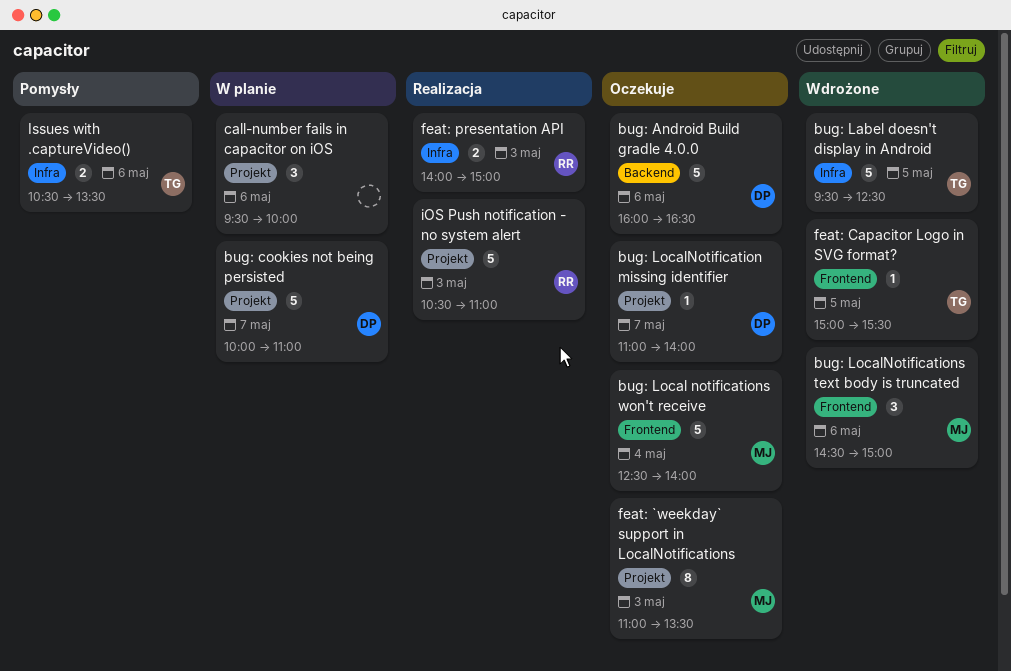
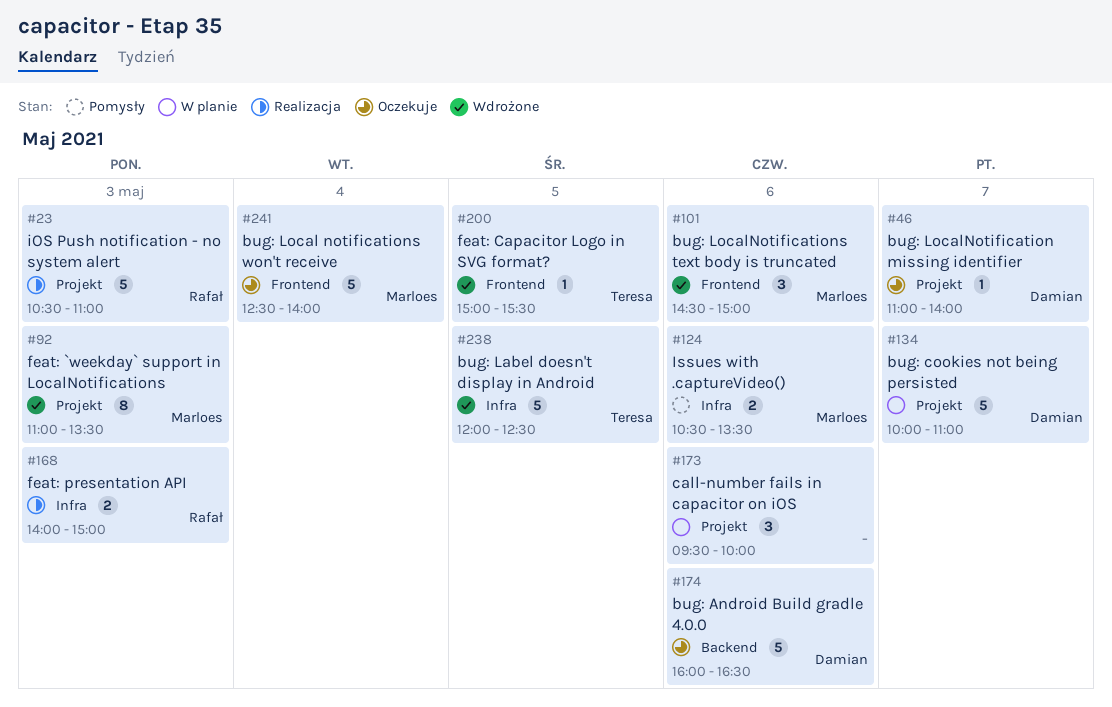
bug: Label doesn't display in Android, begins: 09:30 -> 12:00
feat: `weekday` support in LocalNotifications, status: Oczekuje -> Wdrożone
Issues with .captureVideo(), owner: Teresa -> Marloes

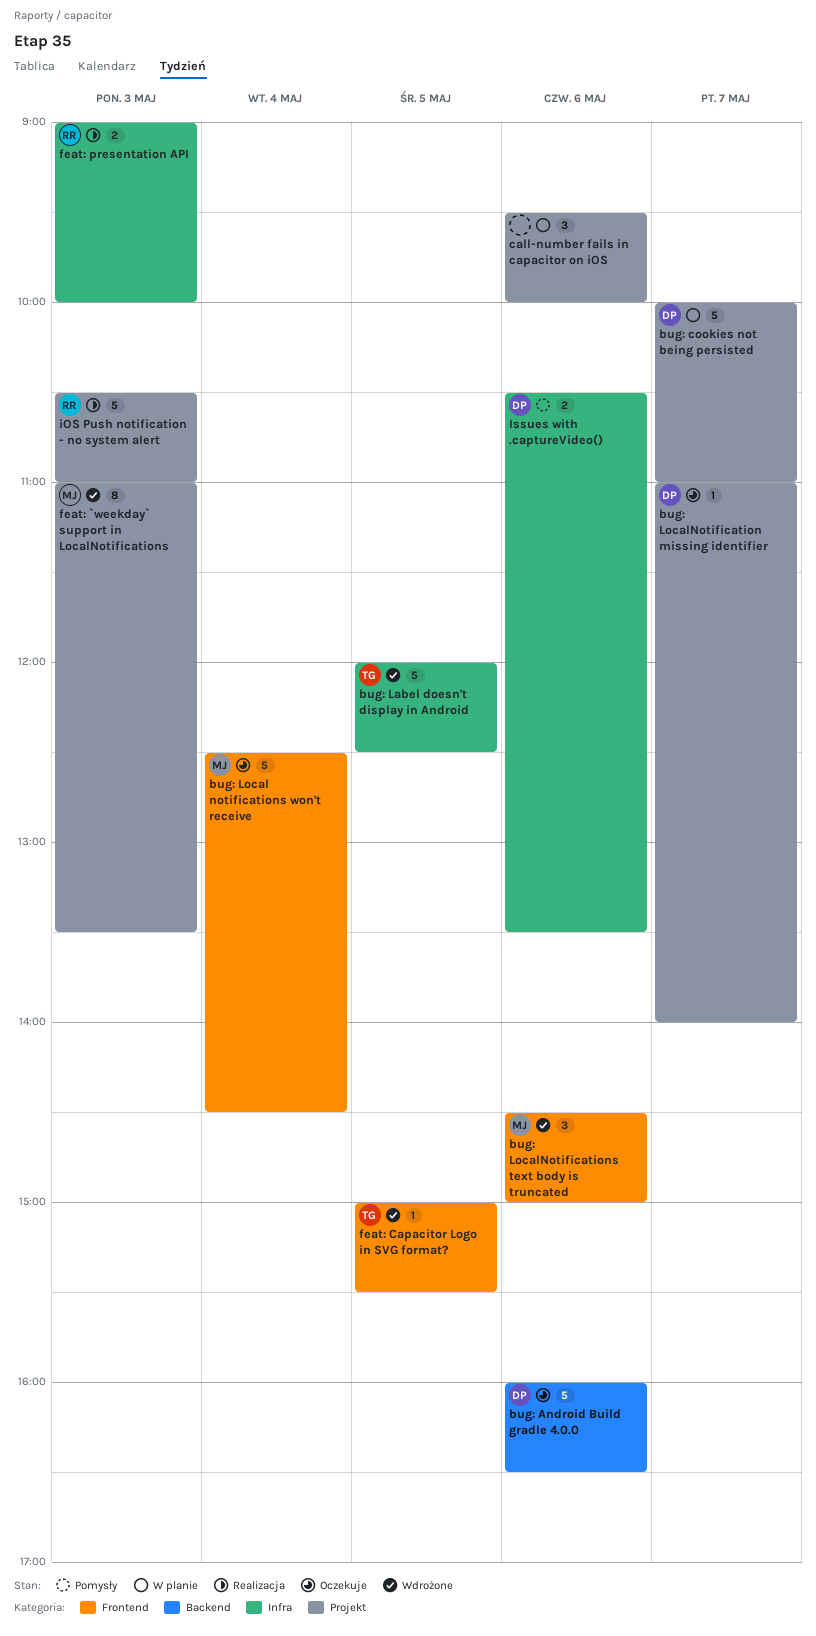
bug: Local notifications won't receive, ends: 14:00 -> 14:30
feat: presentation API, begins: 14:00 -> 09:00
feat: presentation API, ends: 15:00 -> 10:00
Issues with .captureVideo(), owner: Marloes -> Damian

